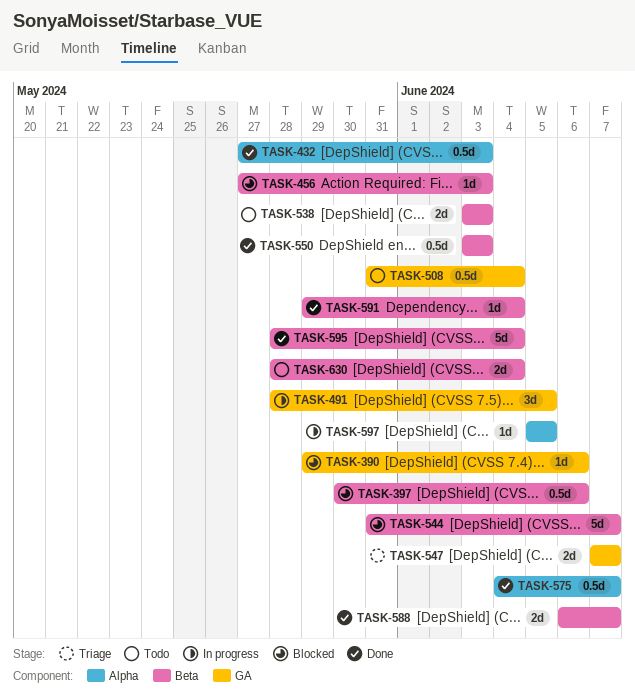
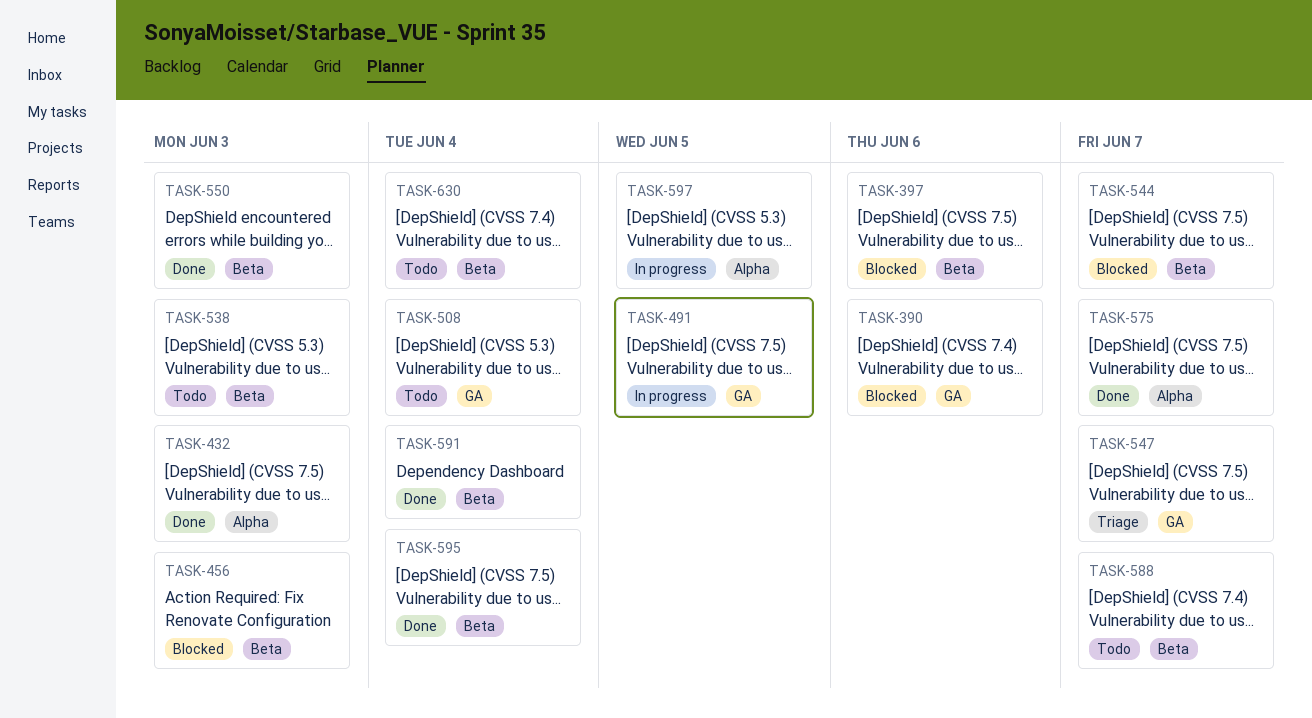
TASK-588, status: Done -> Todo

